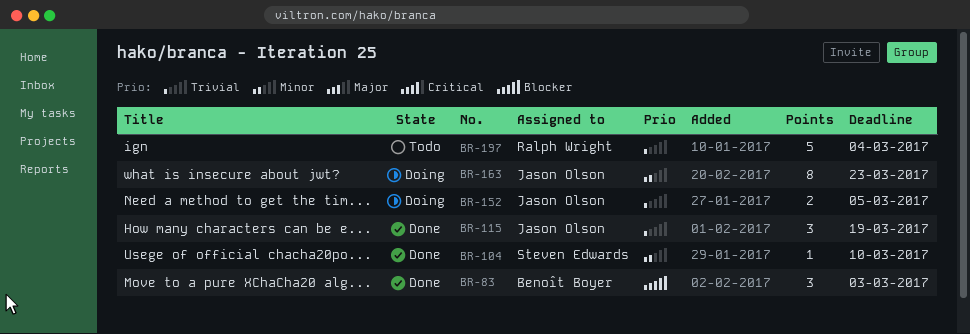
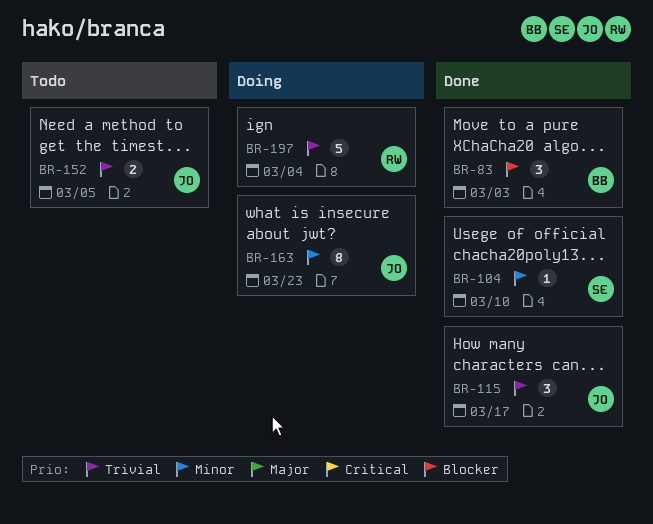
BR-115, due: Mar 19 -> Mar 17
BR-152, status: Doing -> Todo
BR-197, status: Todo -> Doing

